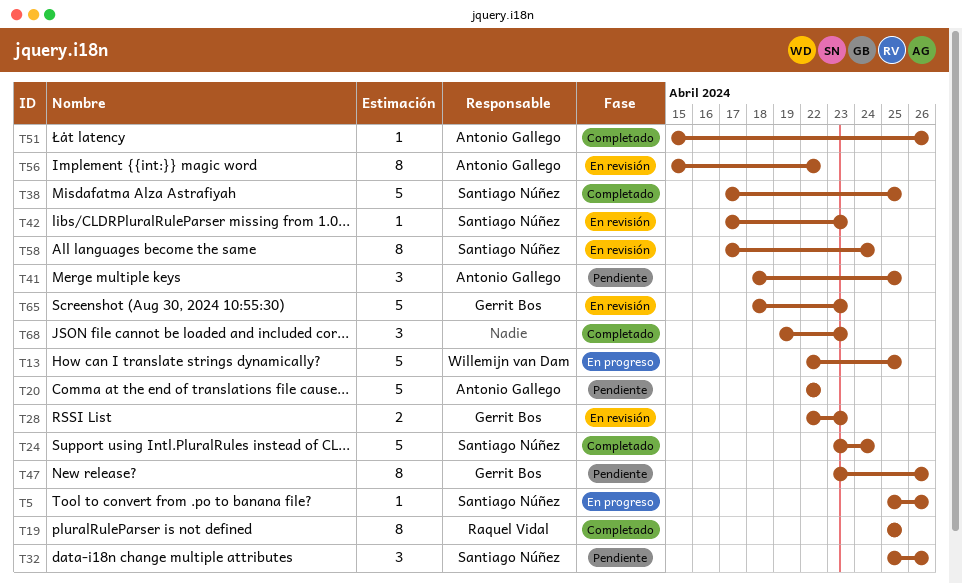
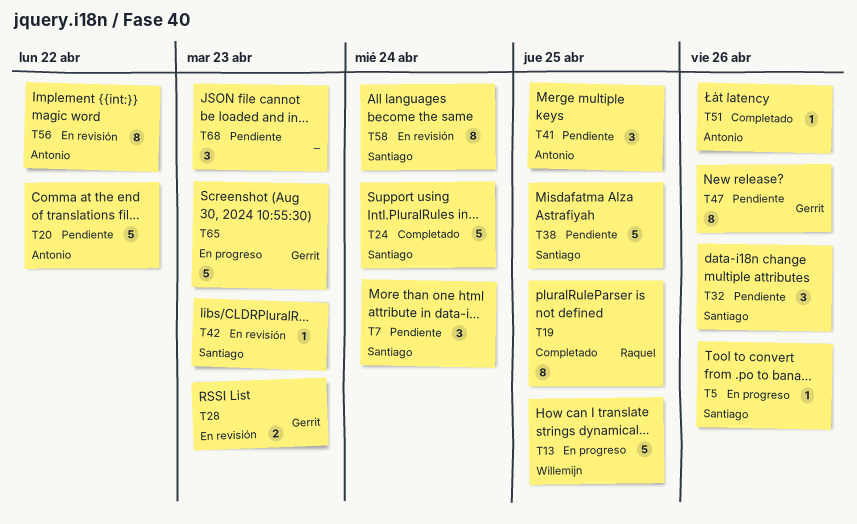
T7: none -> present
T38, status: Completado -> Pendiente
T65, status: En revisión -> En progreso
T68, status: Completado -> Pendiente

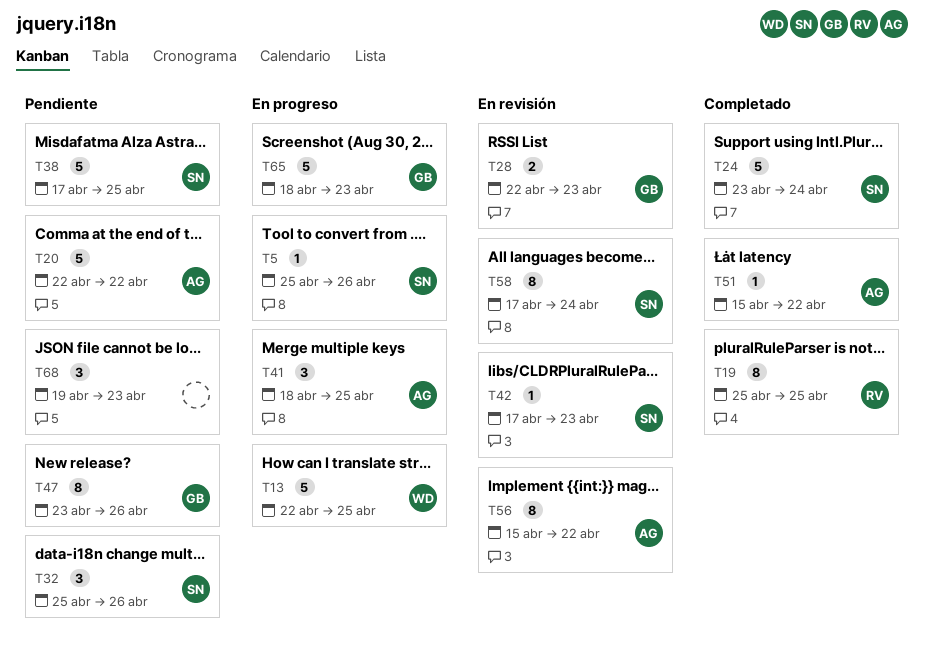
T7: present -> none
T41, status: Pendiente -> En progreso
T51, due: Apr 26 -> Apr 22

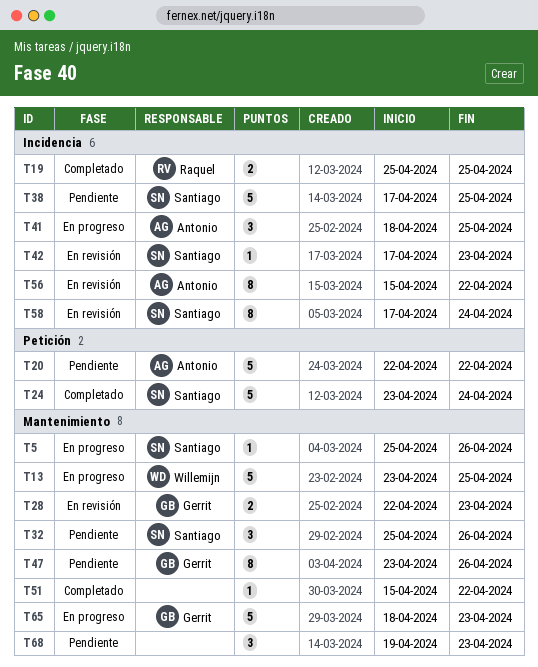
T13, start: Apr 22 -> Apr 23
T19, estimate: 8 -> 2
T51, owner: Antonio -> none

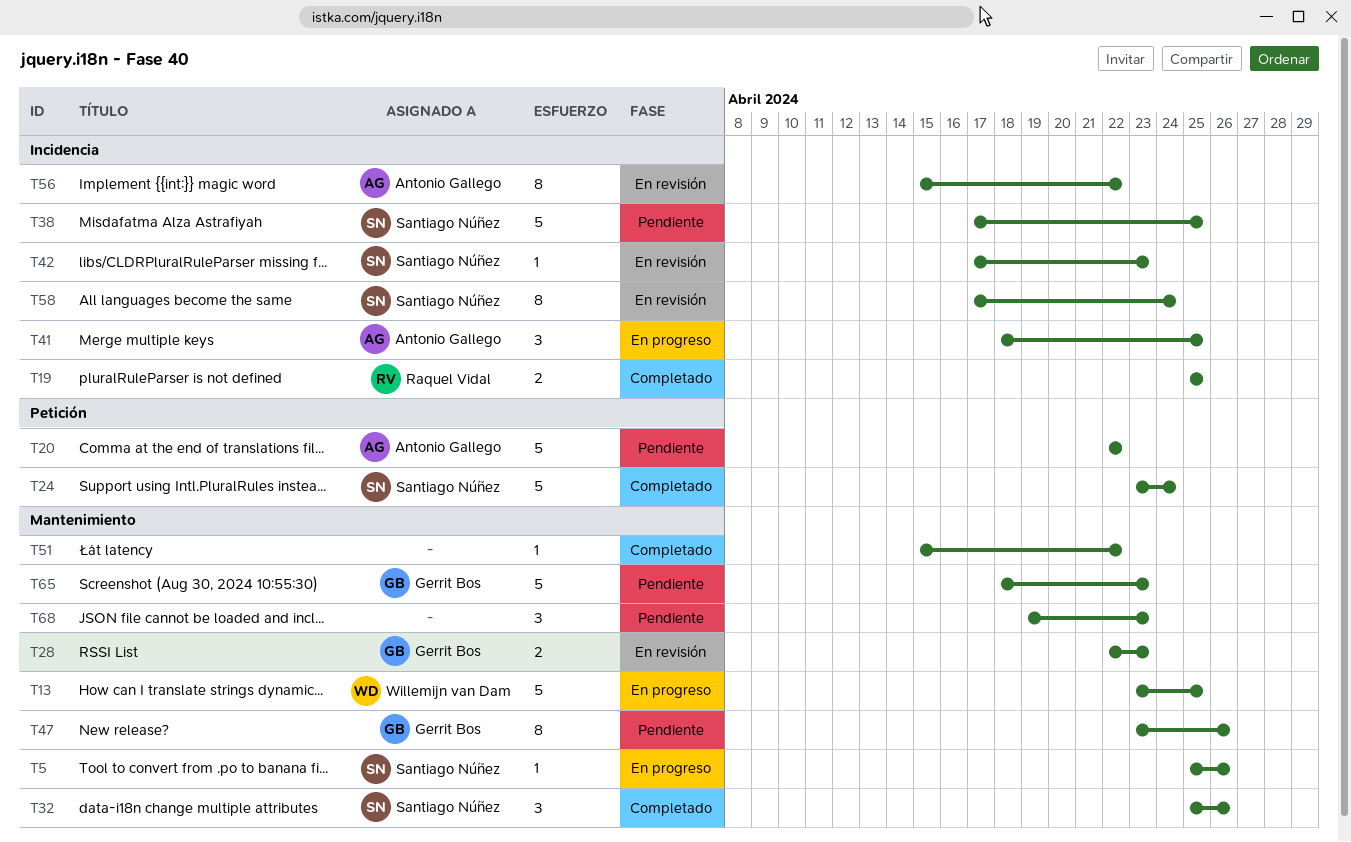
T32, status: Pendiente -> Completado
T65, status: En progreso -> Pendiente

